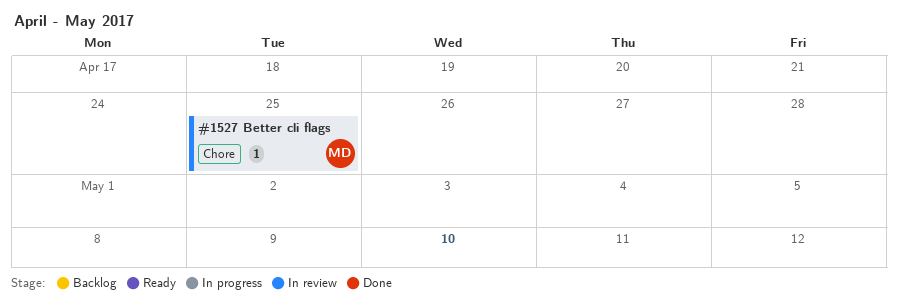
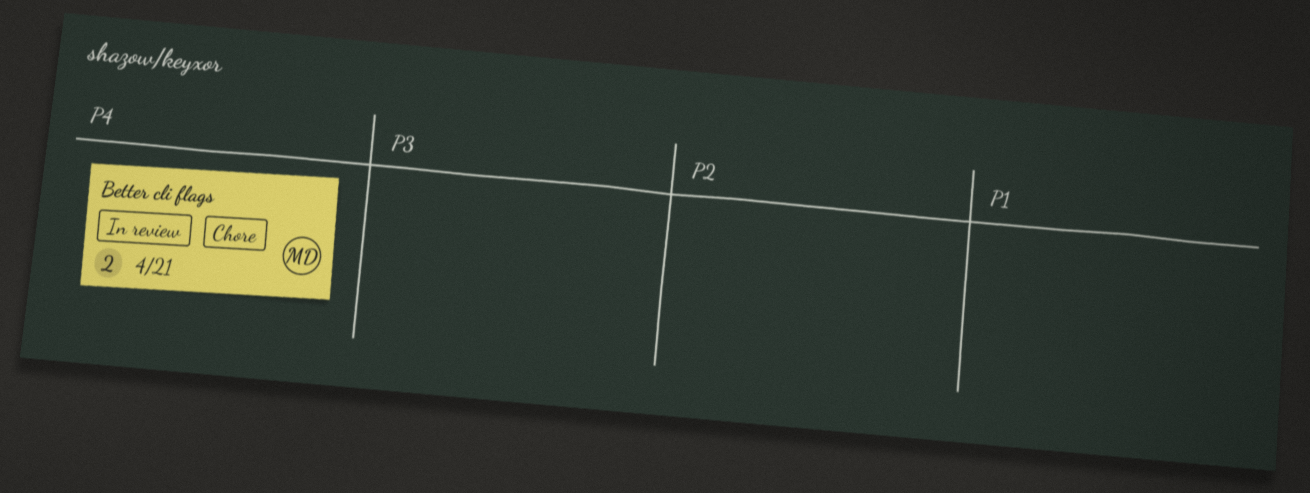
Better cli flags, estimate: 1 -> 2
Better cli flags, due: Apr 25 -> Apr 21

